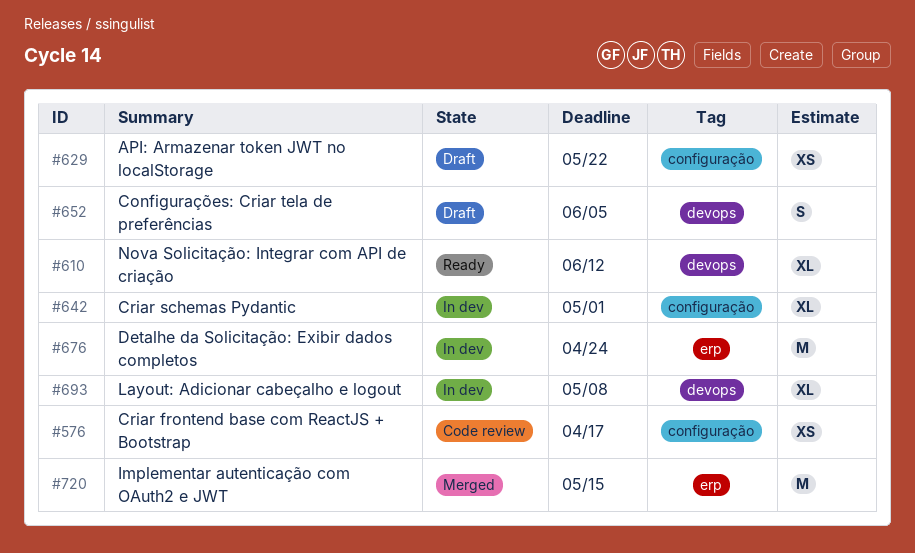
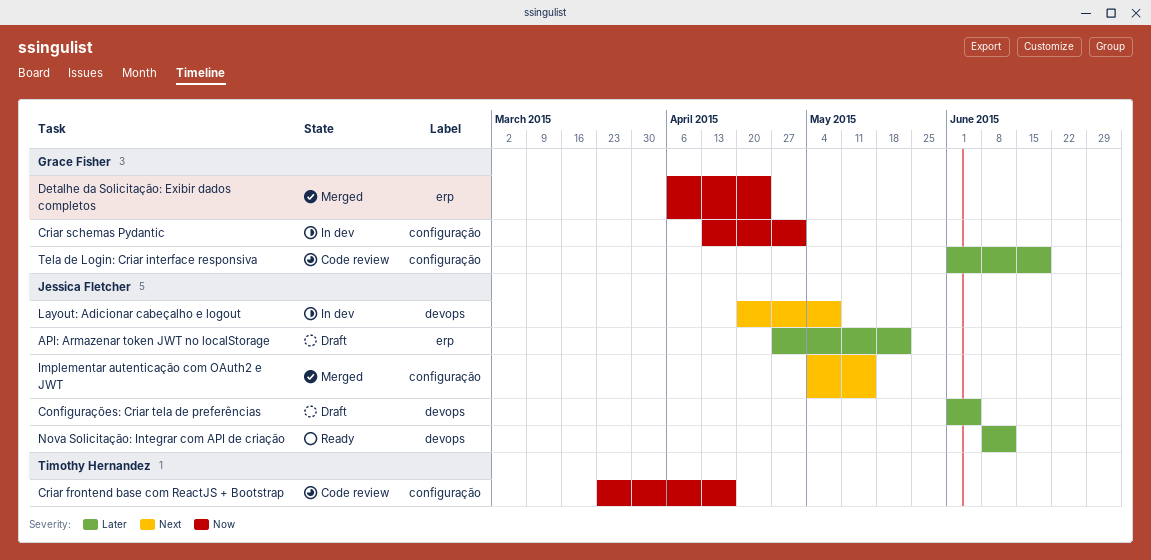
API: Armazenar token JWT no localStorage, label: configuração -> erp
Detalhe da Solicitação: Exibir dados completos, status: In dev -> Merged
Implementar autenticação com OAuth2 e JWT, label: erp -> configuração
Tela de Login: Criar interface responsiva: none -> present

